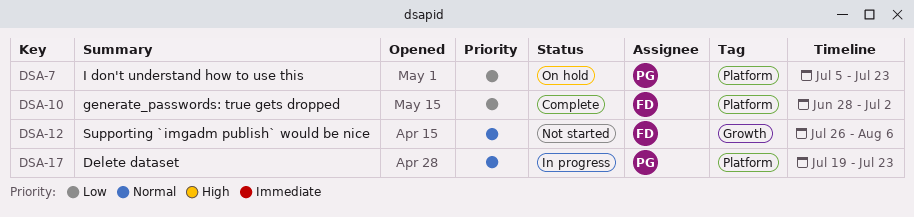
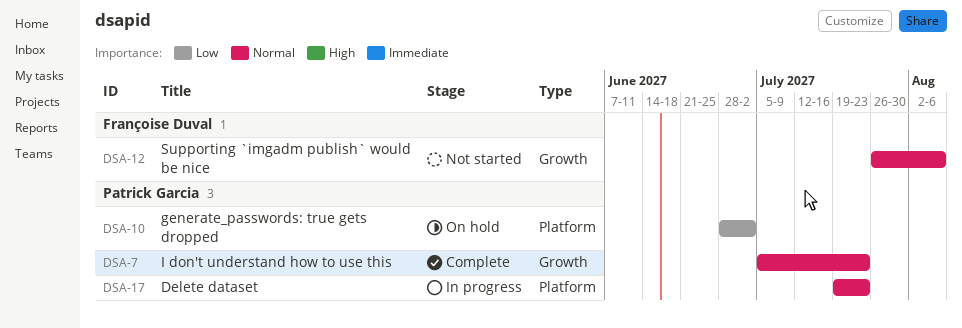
DSA-7, status: On hold -> Complete
DSA-7, priority: Low -> Normal
DSA-7, label: Platform -> Growth
DSA-10, status: Complete -> On hold
DSA-10, owner: Françoise Duval -> Patrick Garcia

